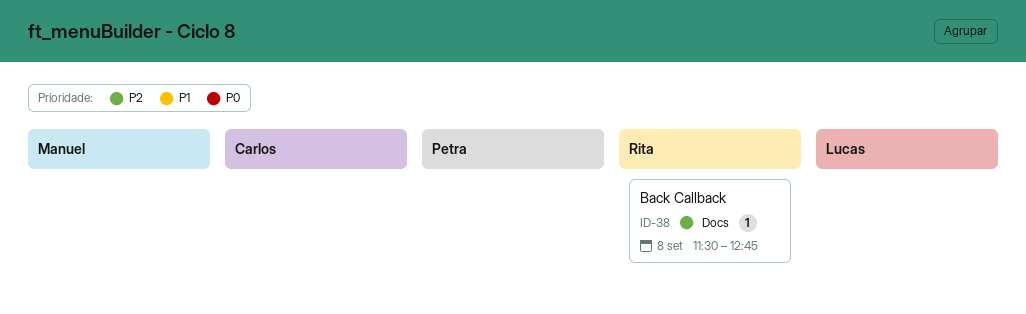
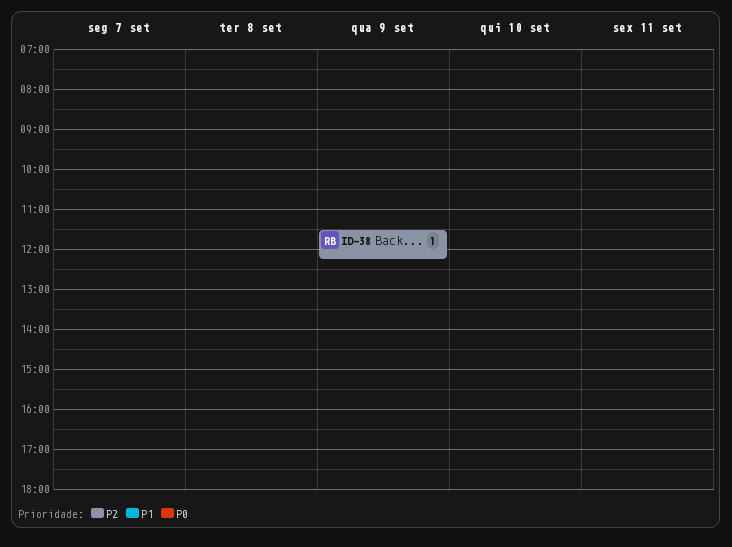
ID-38, day: Sep 8 -> Sep 9
ID-38, ends: 12:45 -> 12:15

